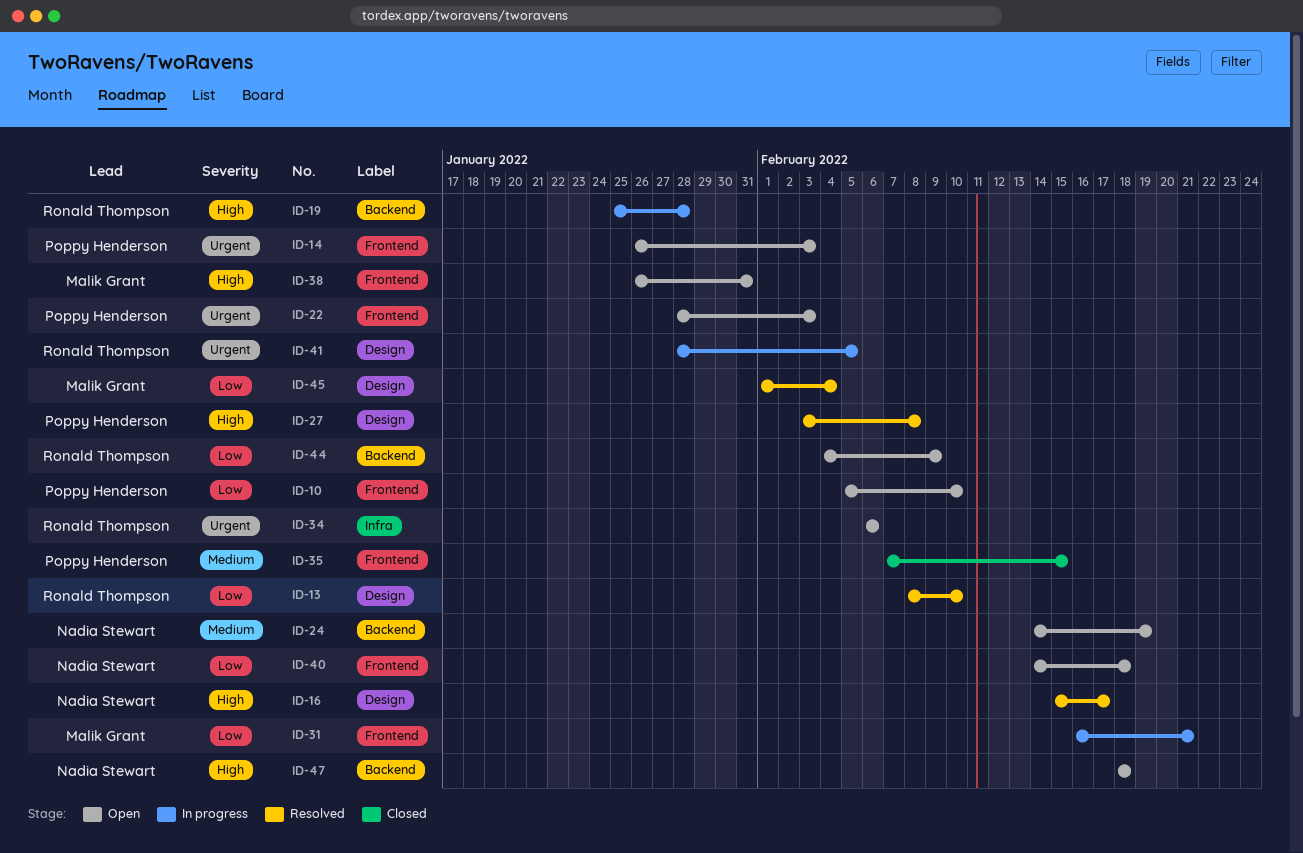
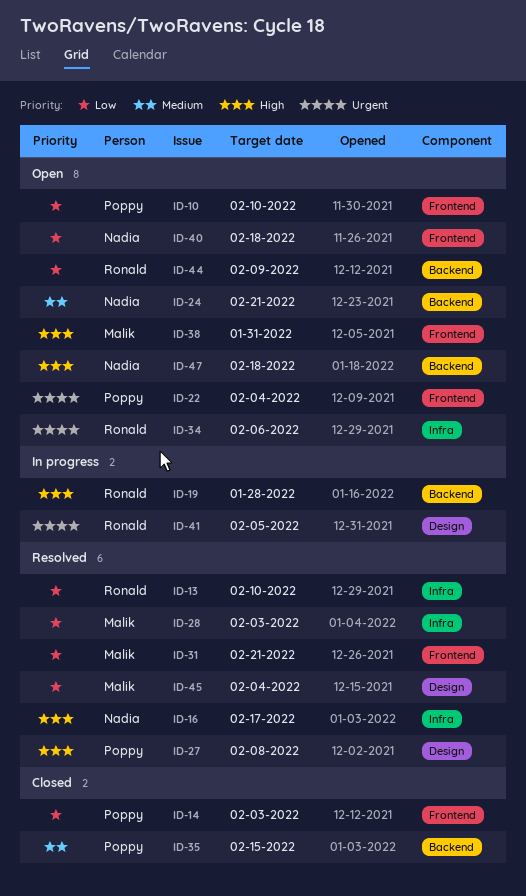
ID-13, label: Design -> Infra
ID-14, status: Open -> Closed
ID-14, priority: Urgent -> Low
ID-16, label: Design -> Infra
ID-22, due: Feb 3 -> Feb 4
ID-24, due: Feb 19 -> Feb 21
ID-28: none -> present
ID-31, status: In progress -> Resolved
ID-35, label: Frontend -> Backend

